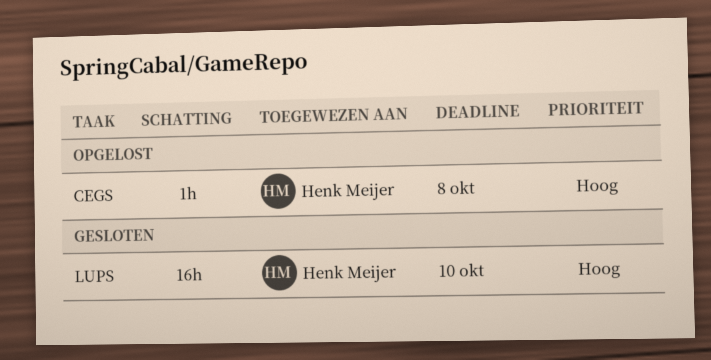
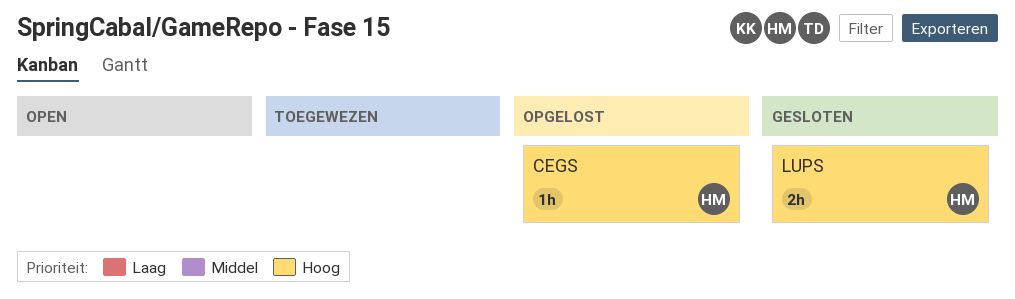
LUPS, estimate: 16h -> 2h

